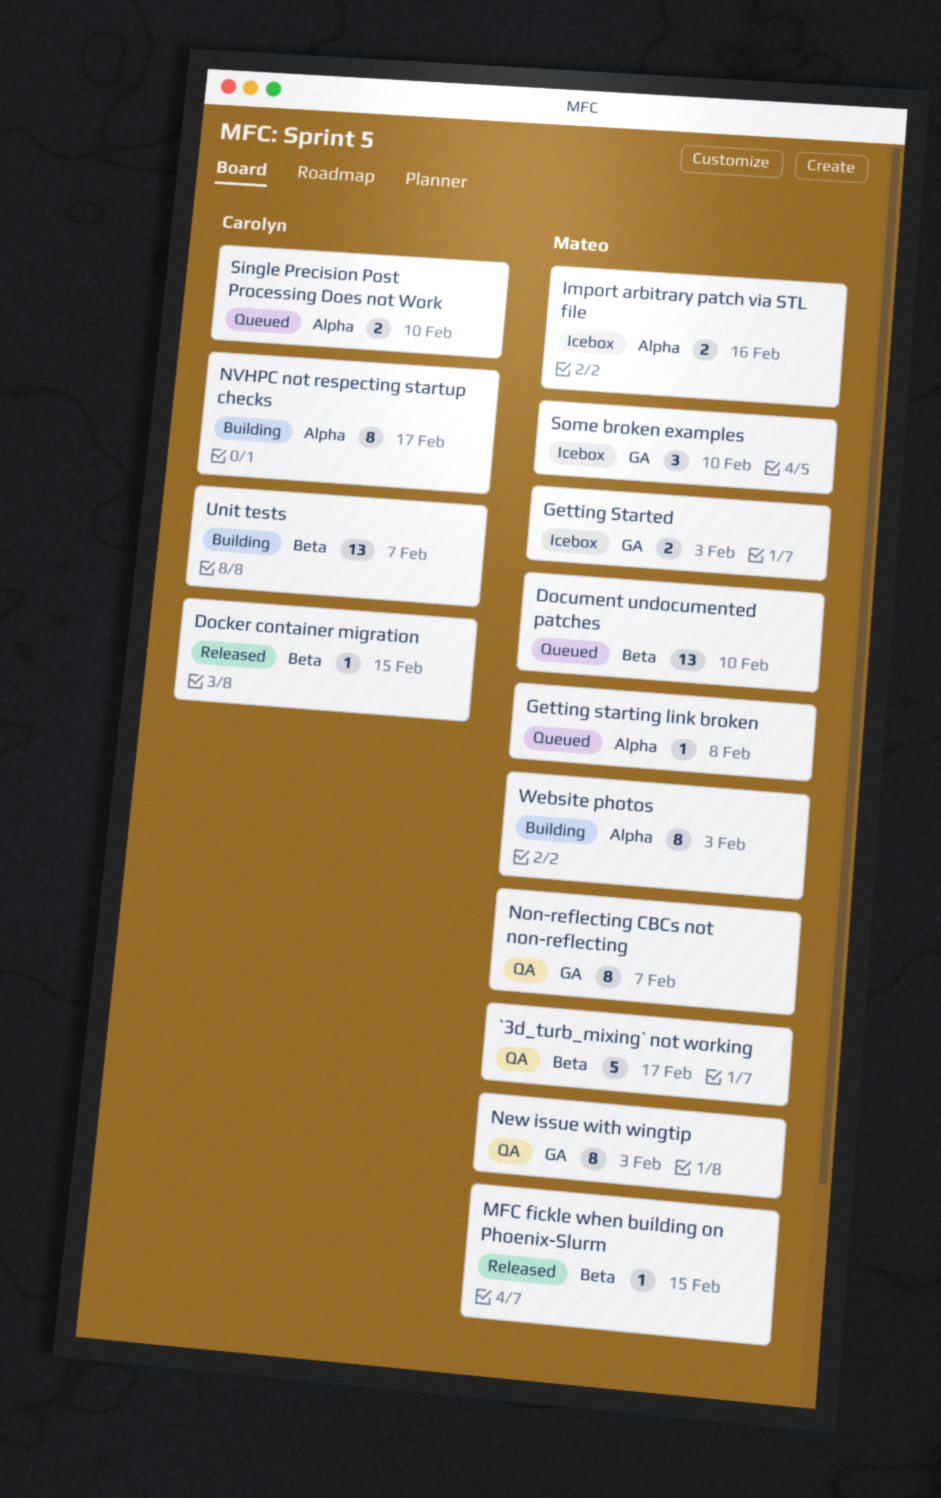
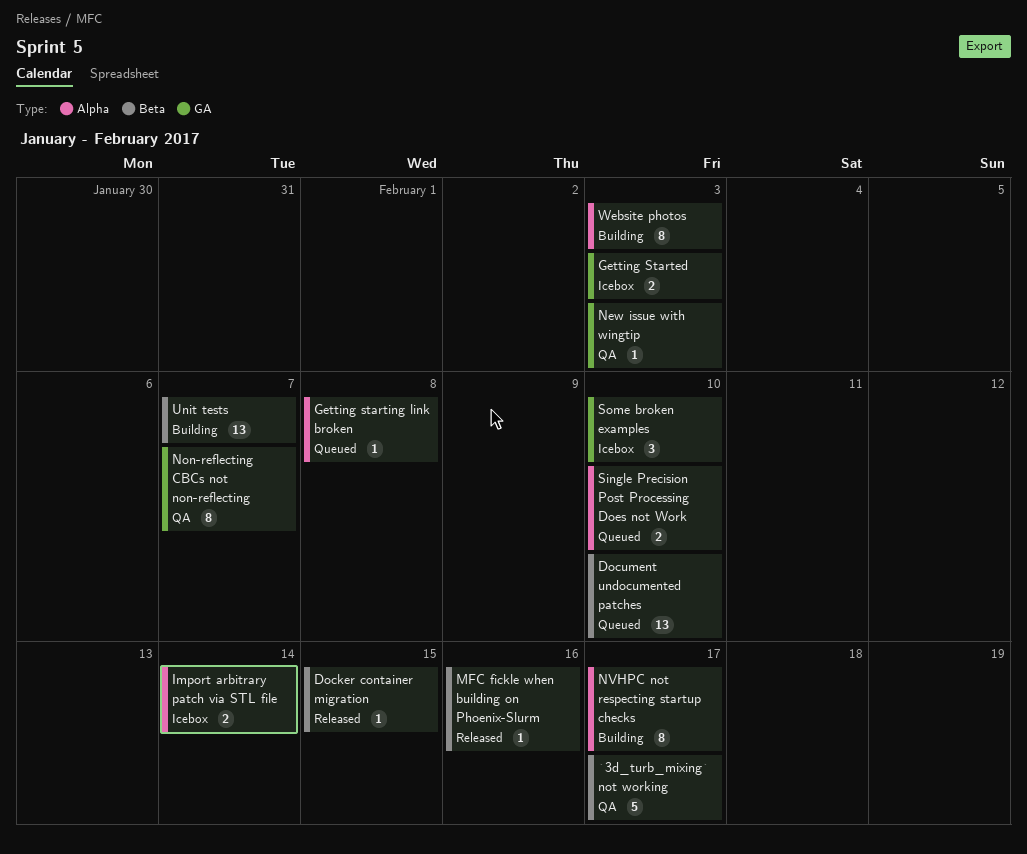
Import arbitrary patch via STL file, due: Feb 16 -> Feb 14
MFC fickle when building on Phoenix-Slurm, due: Feb 15 -> Feb 16
New issue with wingtip, estimate: 8 -> 1

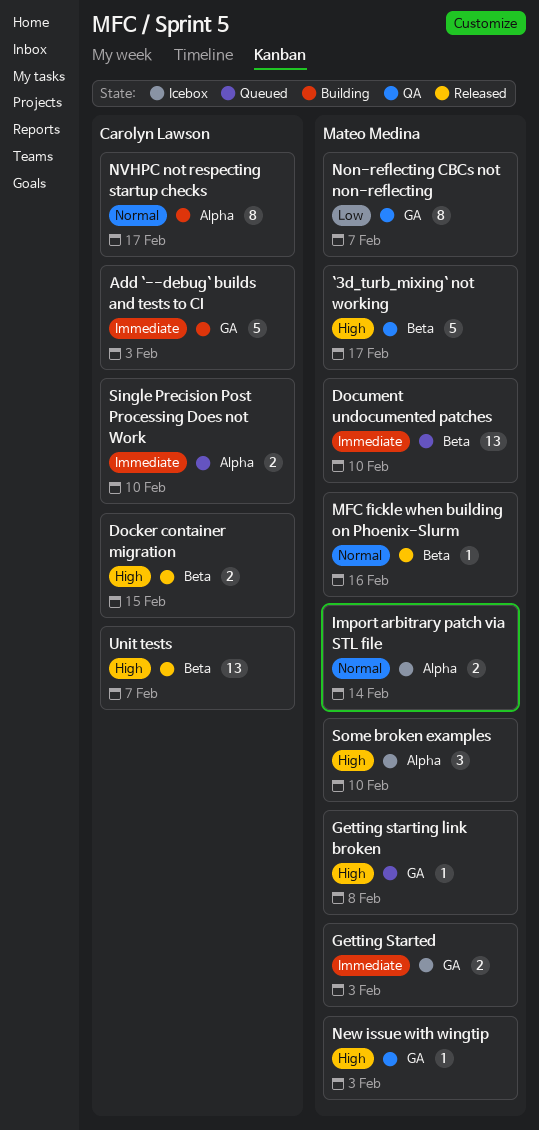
Add `--debug` builds and tests to CI: none -> present
Docker container migration, estimate: 1 -> 2
Getting starting link broken, label: Alpha -> GA
Some broken examples, label: GA -> Alpha
Unit tests, status: Building -> Released
Website photos: present -> none

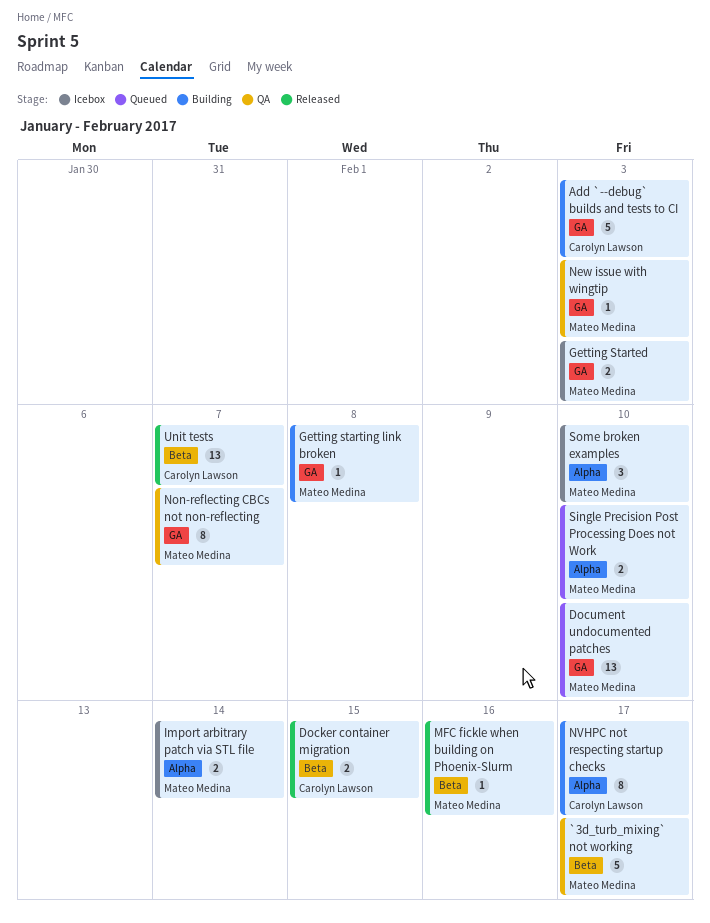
Document undocumented patches, label: Beta -> GA
Getting starting link broken, status: Queued -> Building
Single Precision Post Processing Does not Work, owner: Carolyn Lawson -> Mateo Medina

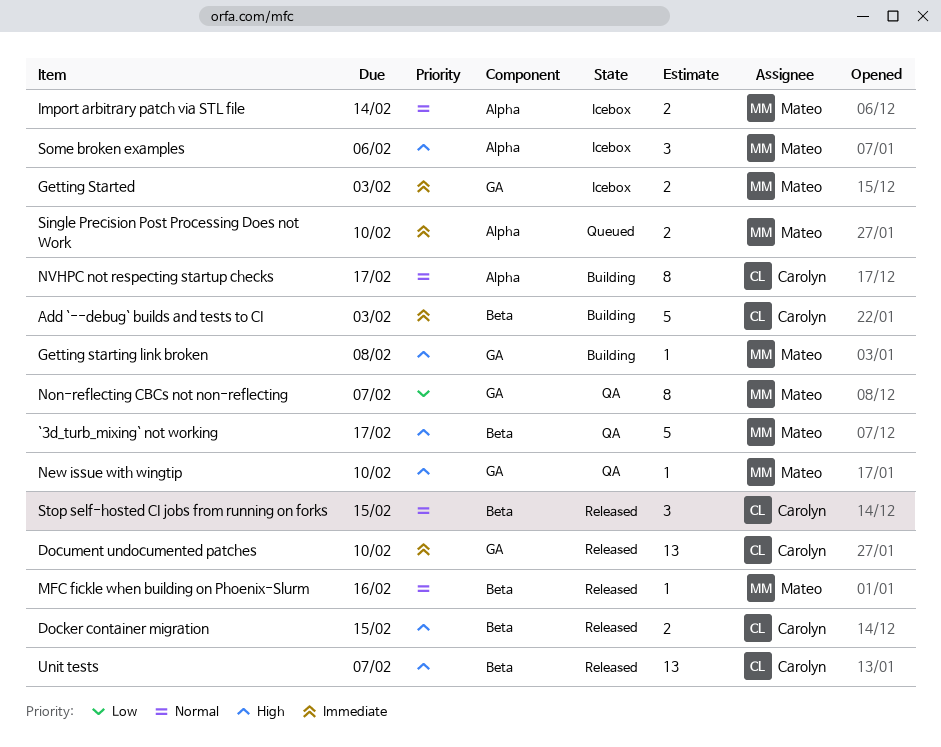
Add `--debug` builds and tests to CI, label: GA -> Beta
Document undocumented patches, status: Queued -> Released
Document undocumented patches, owner: Mateo Medina -> Carolyn Lawson
New issue with wingtip, due: Feb 3 -> Feb 10
Some broken examples, due: Feb 10 -> Feb 6
Stop self-hosted CI jobs from running on forks: none -> present

